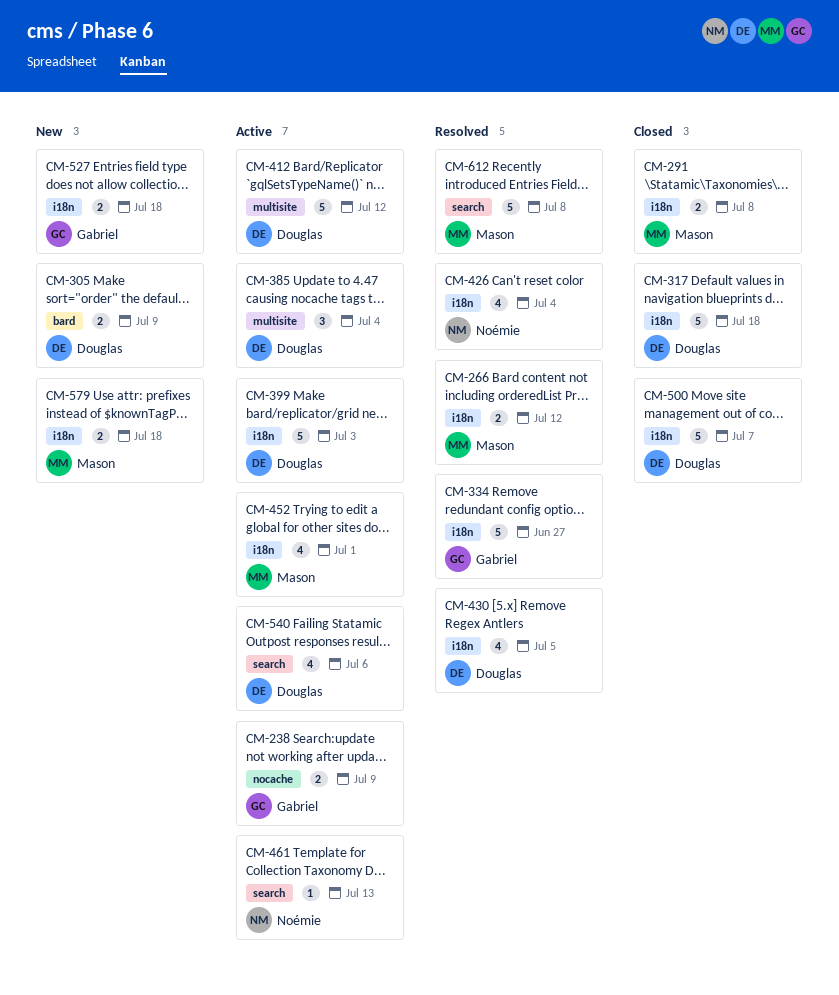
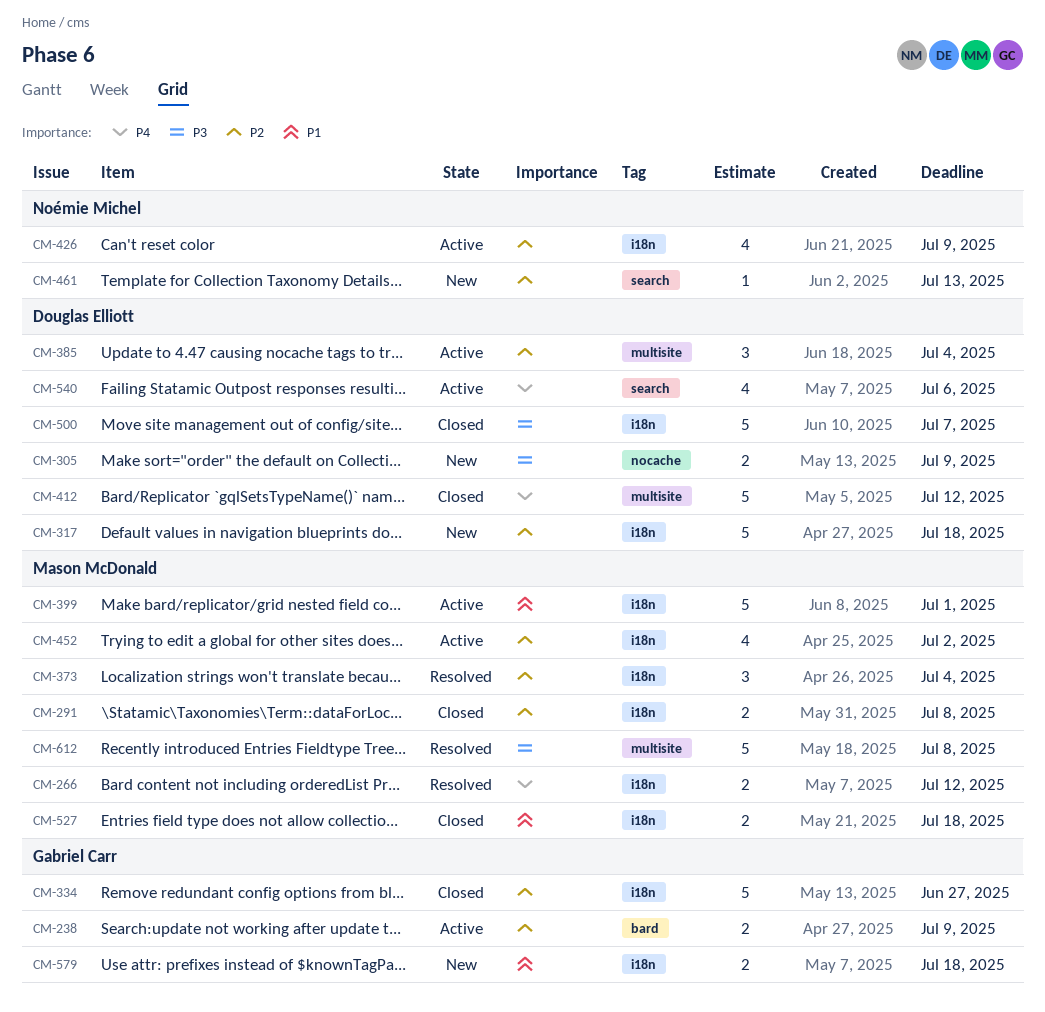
CM-238, label: nocache -> bard
CM-305, label: bard -> nocache
CM-317, status: Closed -> New
CM-334, status: Resolved -> Closed
CM-373: none -> present
CM-399, owner: Douglas Elliott -> Mason McDonald
CM-399, due: Jul 3 -> Jul 1
CM-412, status: Active -> Closed
CM-426, status: Resolved -> Active
CM-426, due: Jul 4 -> Jul 9
CM-430: present -> none
CM-452, due: Jul 1 -> Jul 2
CM-461, status: Active -> New
CM-527, status: New -> Closed
CM-527, owner: Gabriel Carr -> Mason McDonald
CM-579, owner: Mason McDonald -> Gabriel Carr
CM-612, label: search -> multisite

